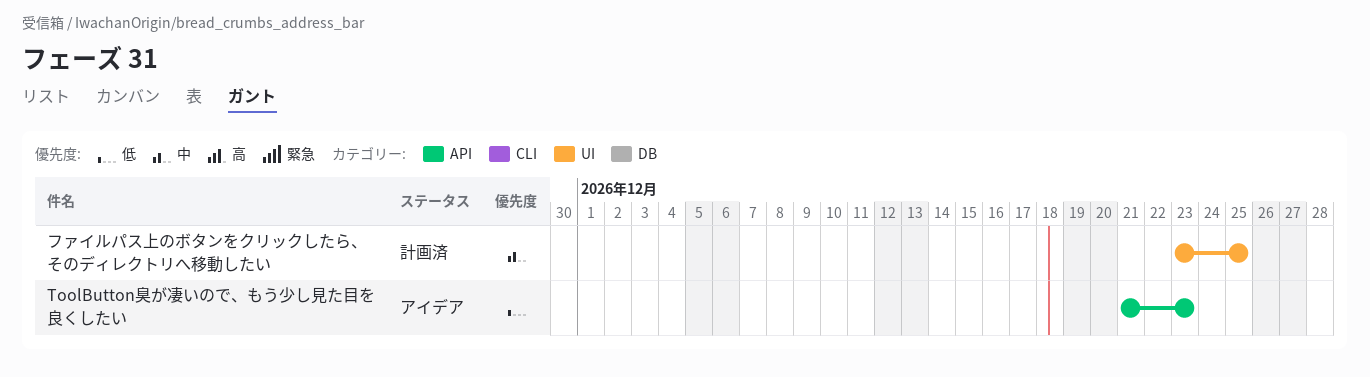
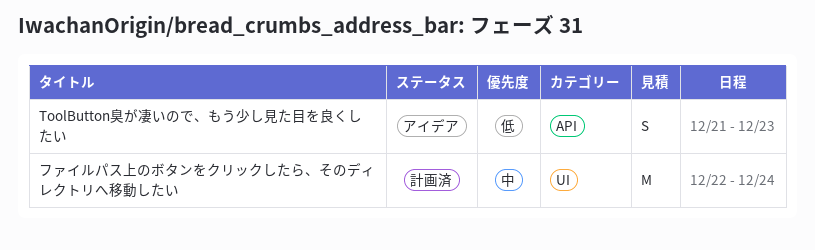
ファイルパス上のボタンをクリックしたら、そのディレクトリへ移動したい, start: Dec 23 -> Dec 22
ファイルパス上のボタンをクリックしたら、そのディレクトリへ移動したい, due: Dec 25 -> Dec 24

